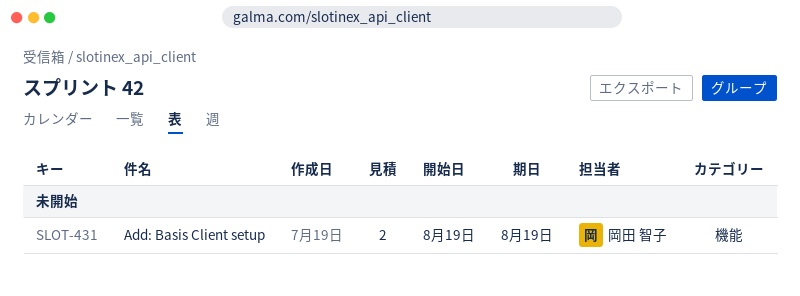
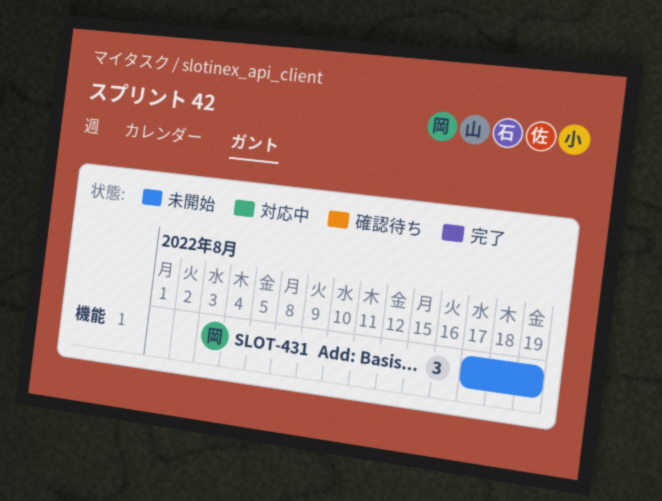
SLOT-431, estimate: 2 -> 3
SLOT-431, start: Aug 19 -> Aug 17

